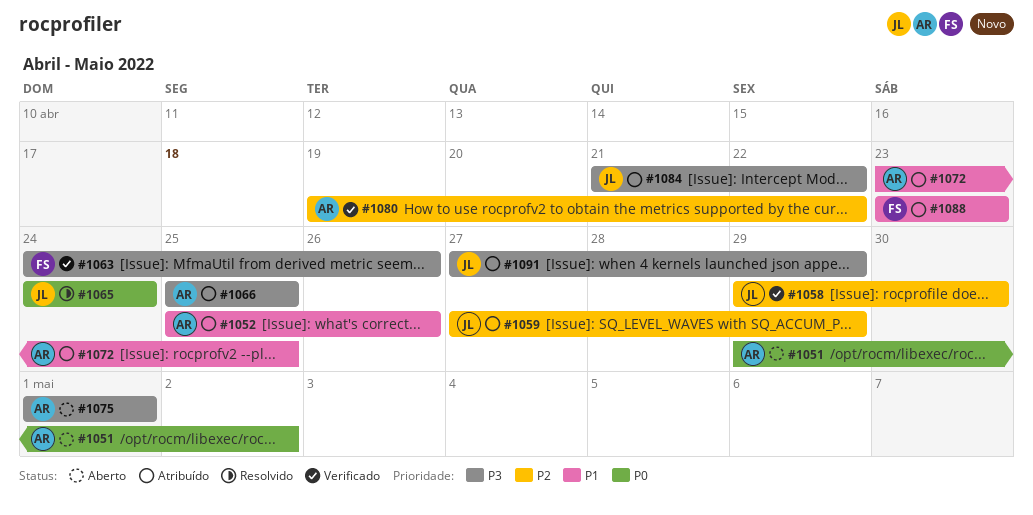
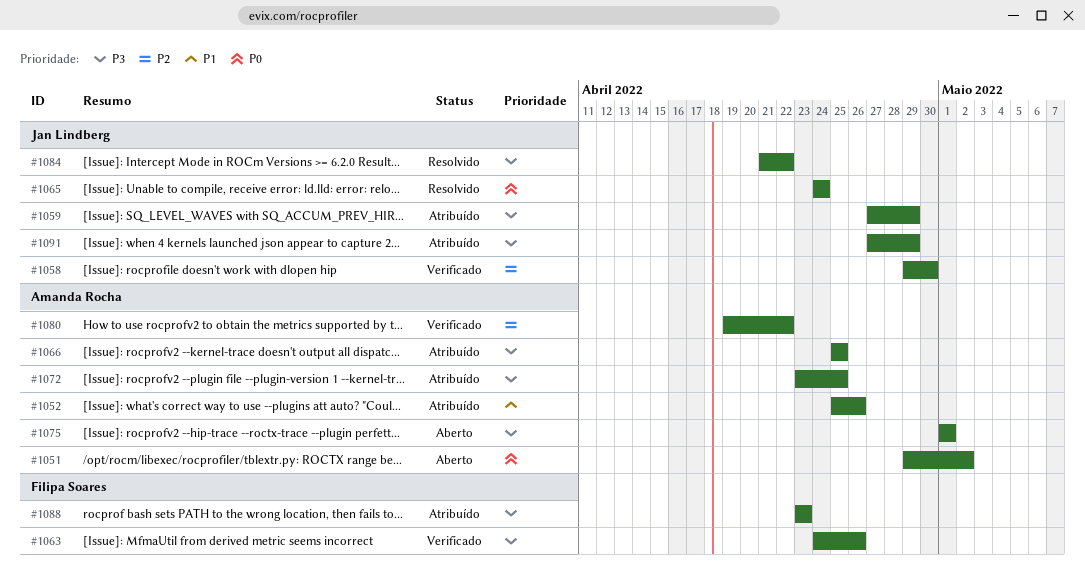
#1059, priority: P2 -> P3
#1072, priority: P1 -> P3
#1084, status: Atribuído -> Resolvido
#1088, priority: P1 -> P3

